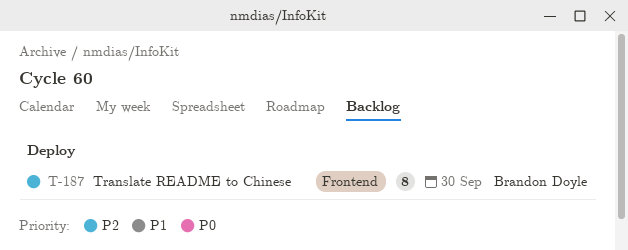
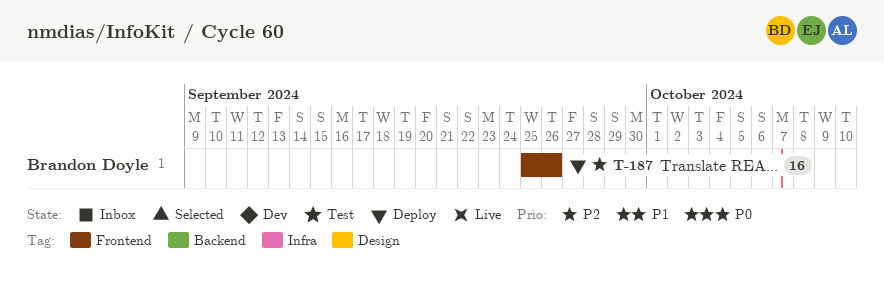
T-187, estimate: 8 -> 16
T-187, due: Sep 30 -> Sep 26

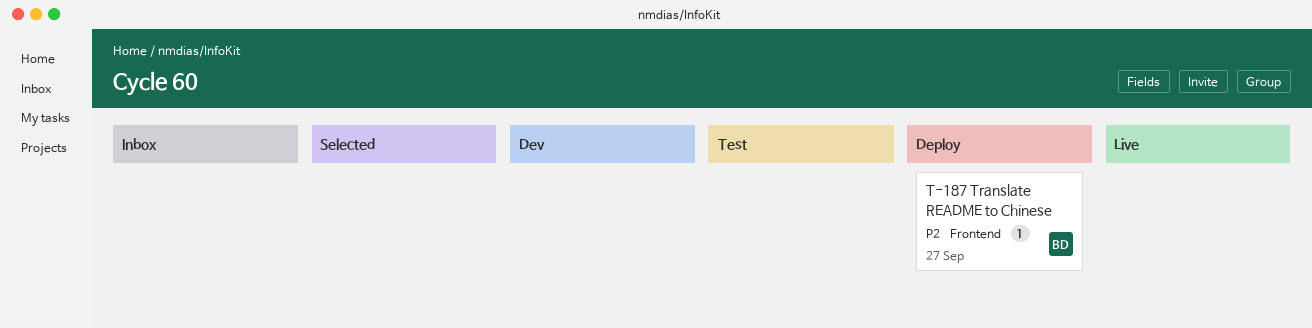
T-187, estimate: 16 -> 1
T-187, due: Sep 26 -> Sep 27

